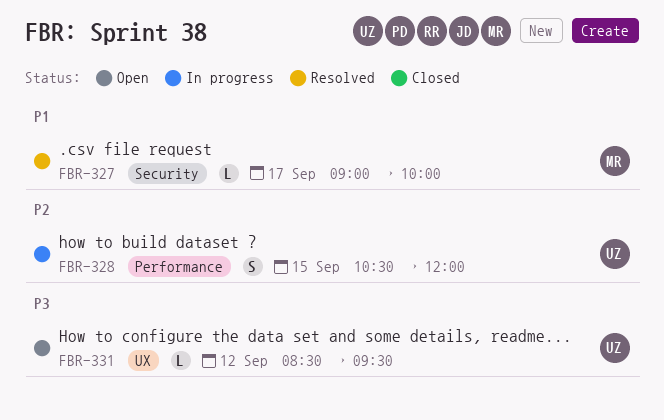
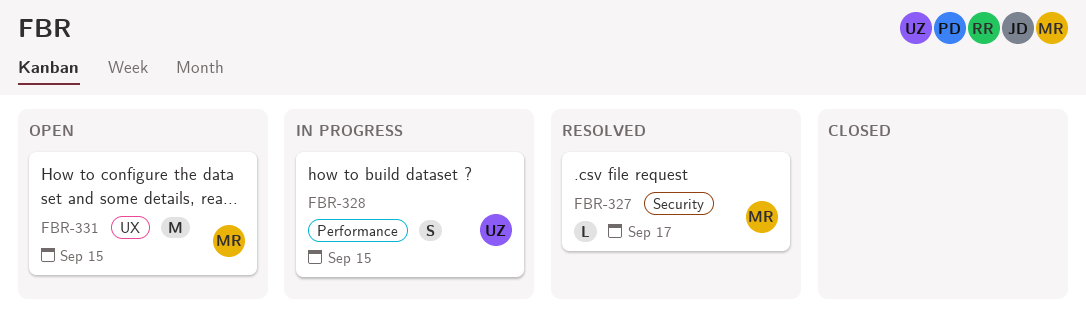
FBR-331, owner: UZ -> MR
FBR-331, estimate: L -> M
FBR-331, day: Sep 12 -> Sep 15

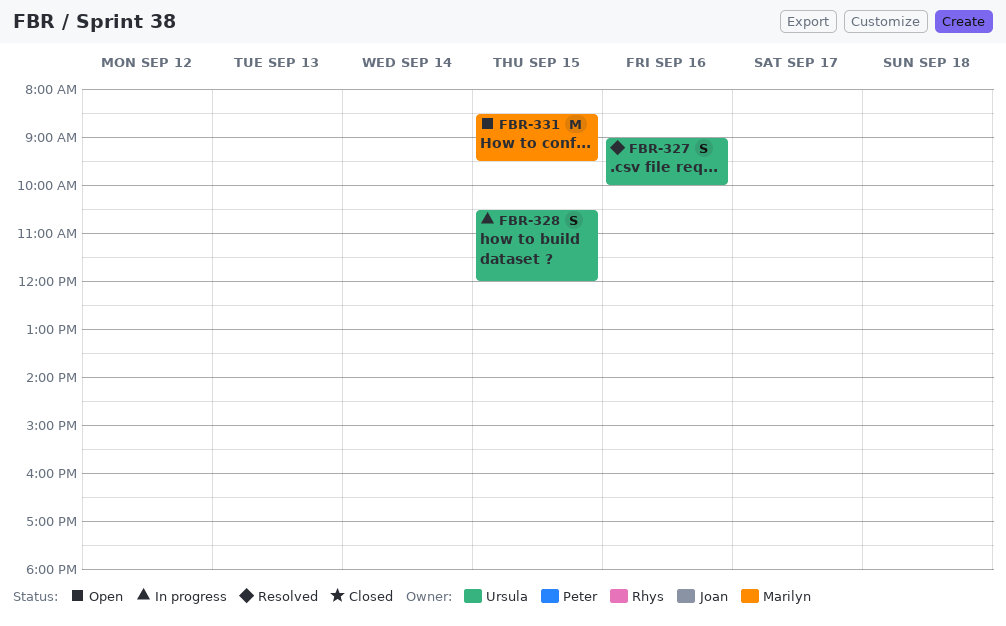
FBR-327, owner: Marilyn -> Ursula
FBR-327, estimate: L -> S
FBR-327, day: Sep 17 -> Sep 16

